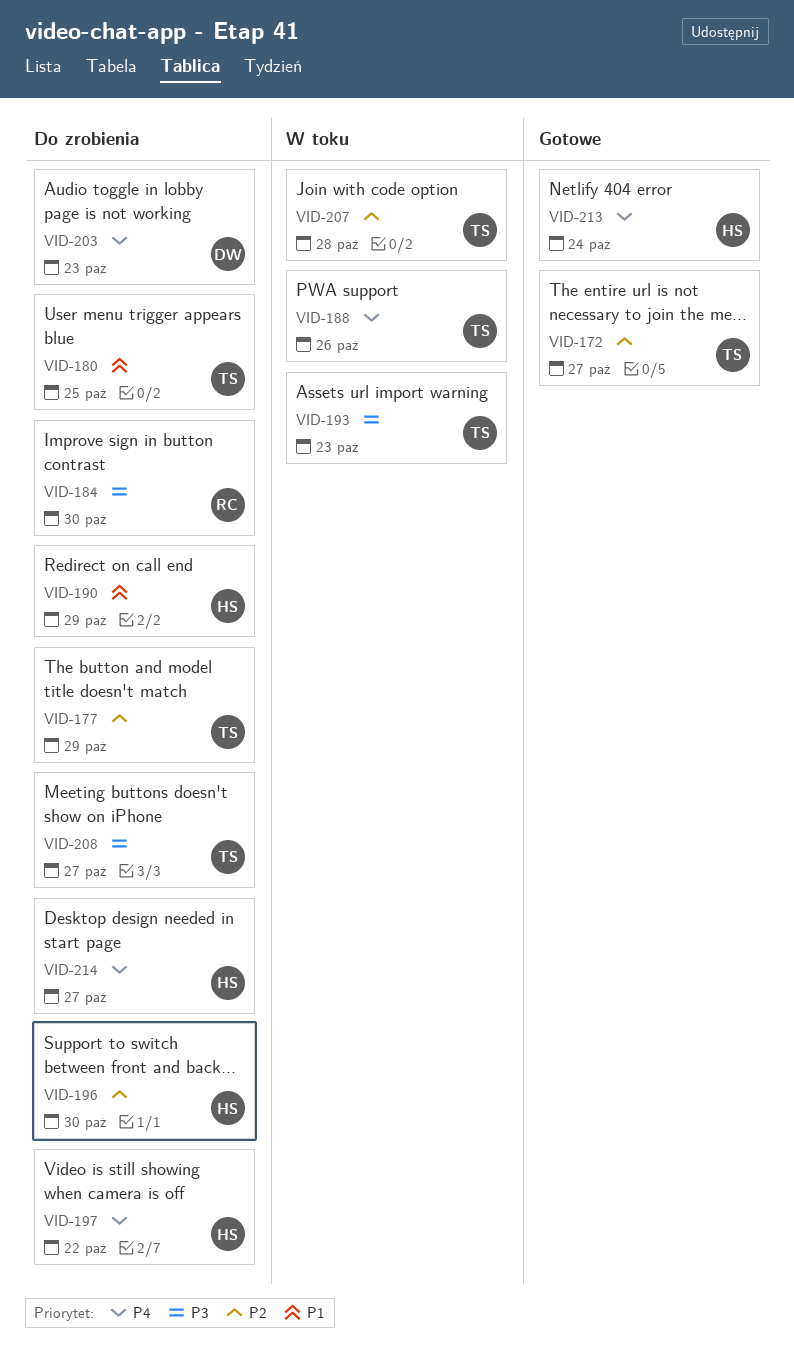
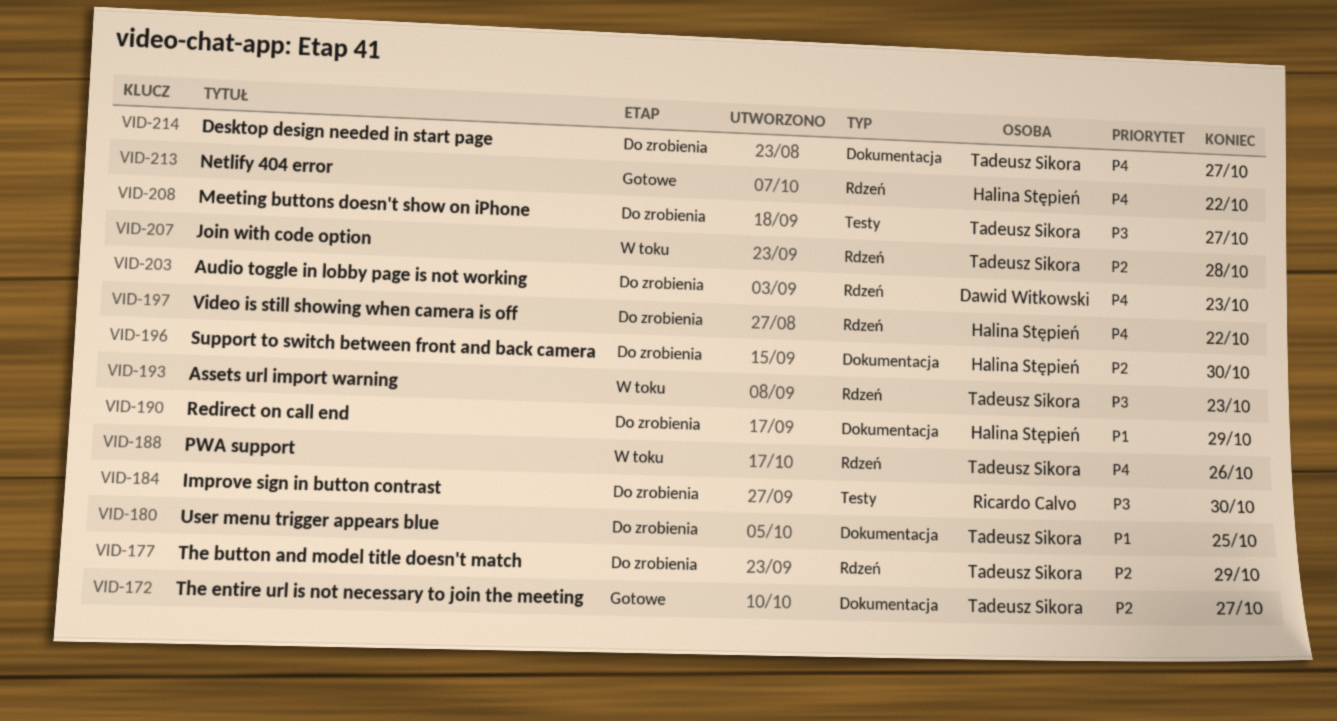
VID-213, due: Oct 24 -> Oct 22
VID-214, owner: Halina Stępień -> Tadeusz Sikora

